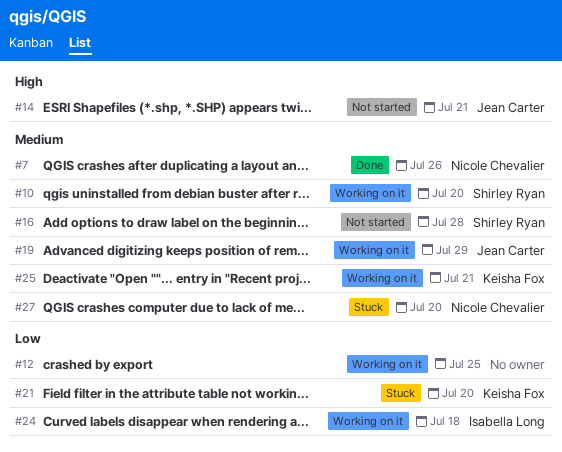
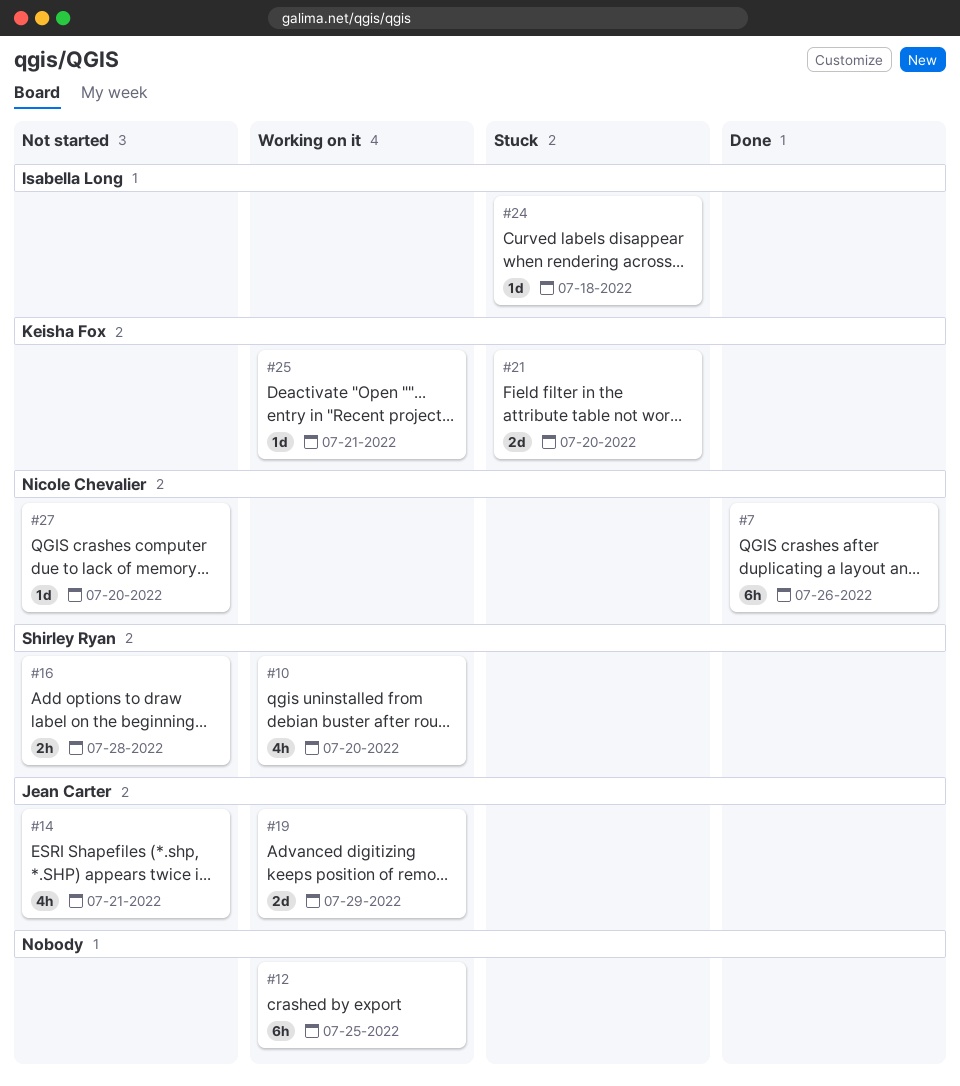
#24, status: Working on it -> Stuck
#27, status: Stuck -> Not started

